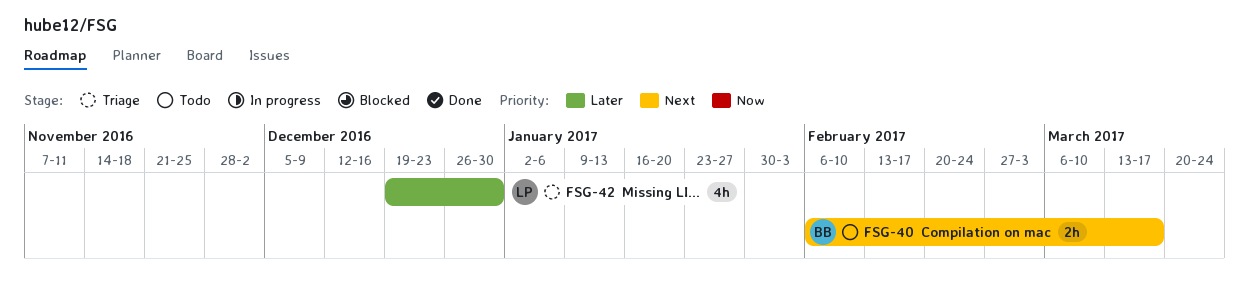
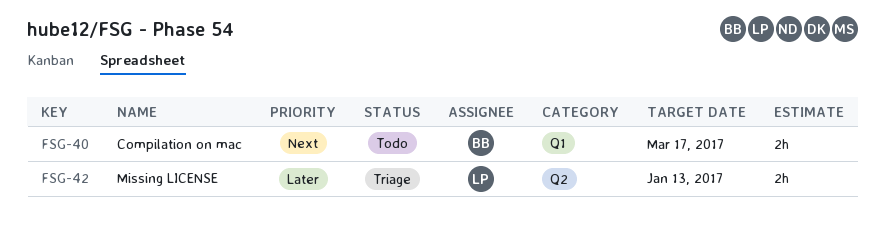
FSG-42, estimate: 4h -> 2h
FSG-42, due: Dec 30 -> Jan 13

